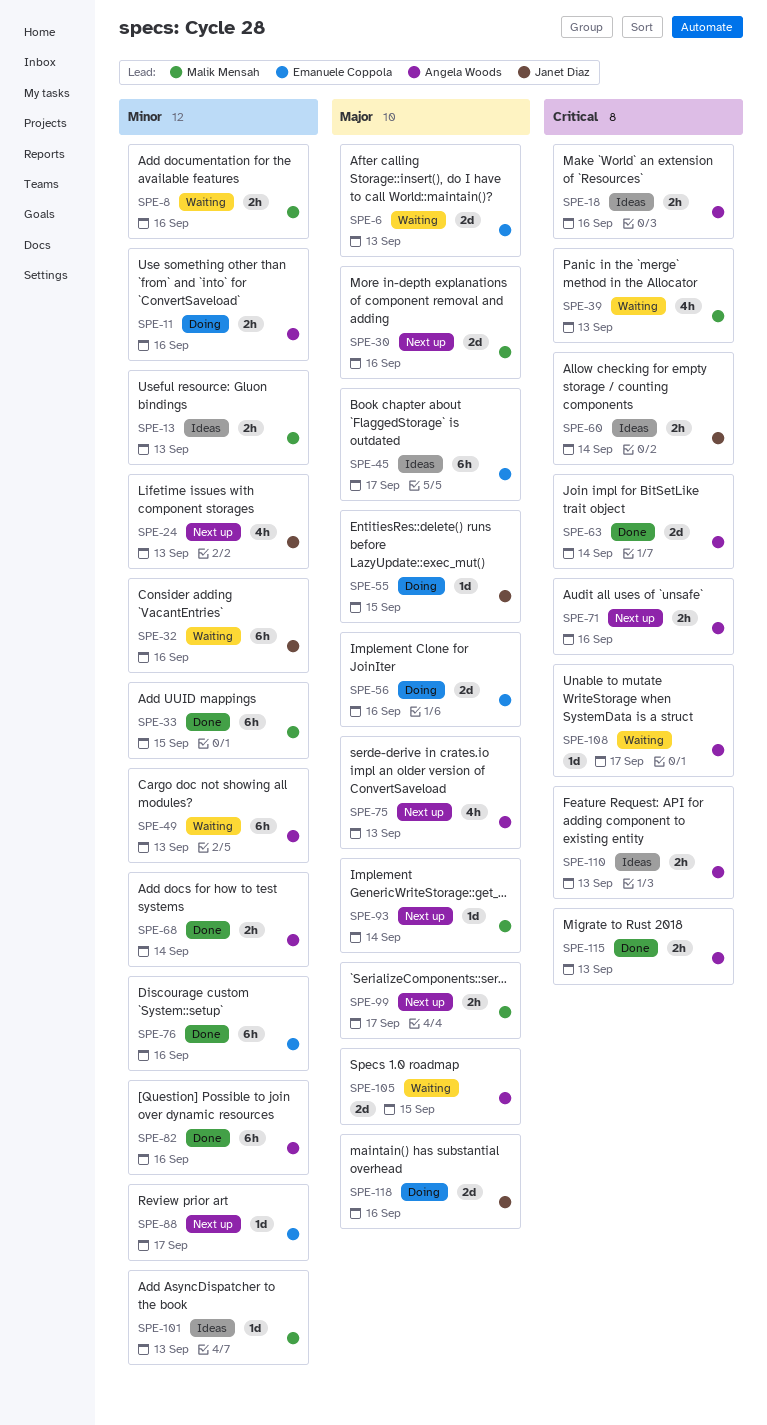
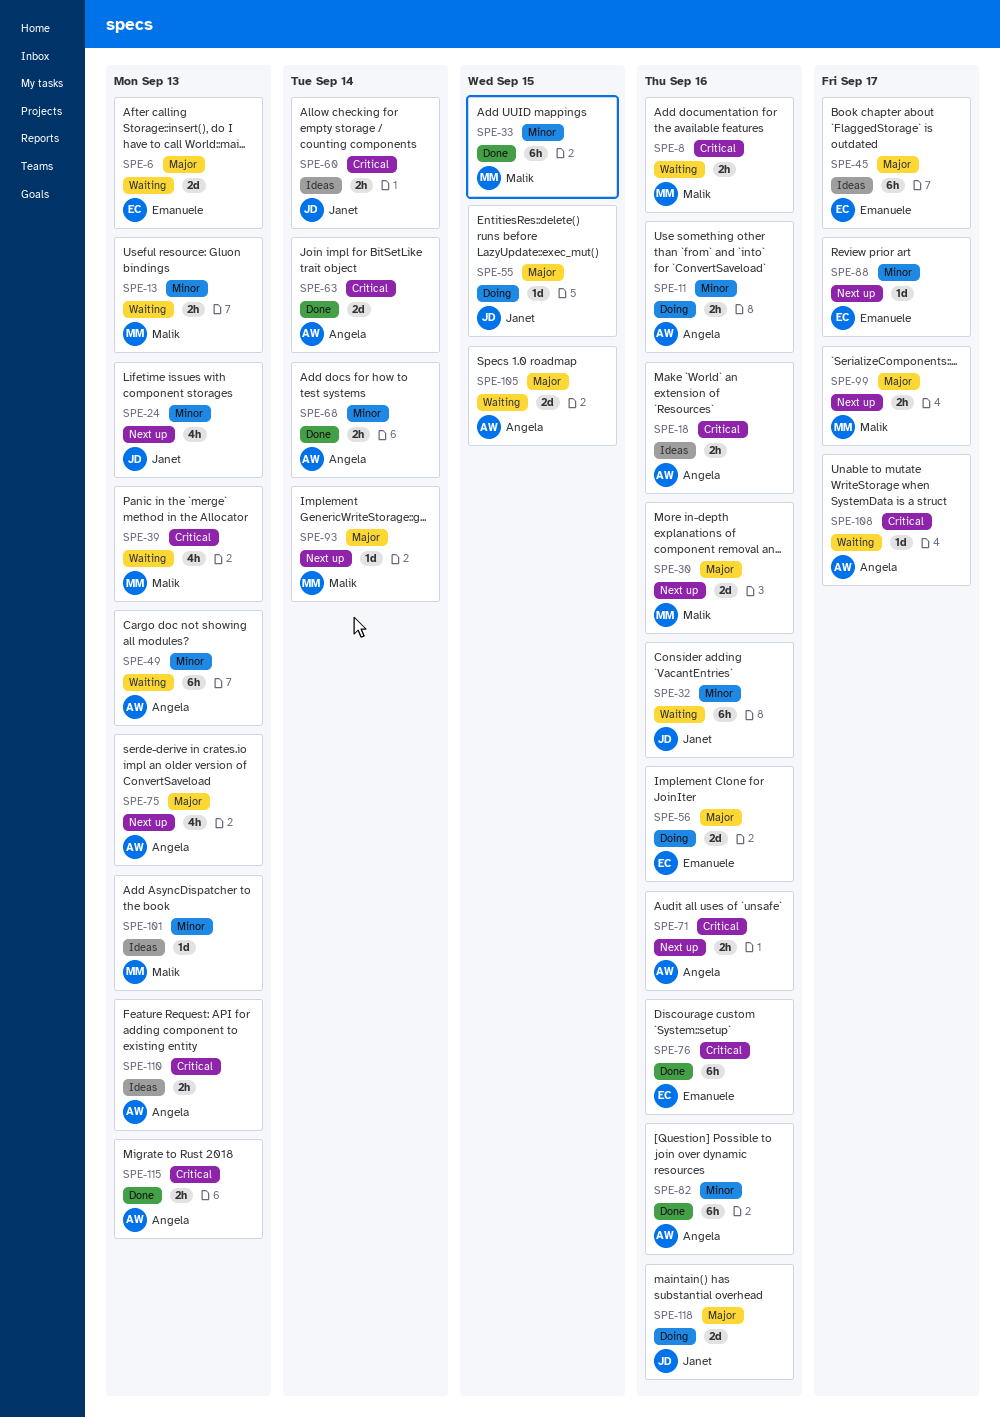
SPE-8, priority: Minor -> Critical
SPE-13, status: Ideas -> Waiting
SPE-76, priority: Minor -> Critical

